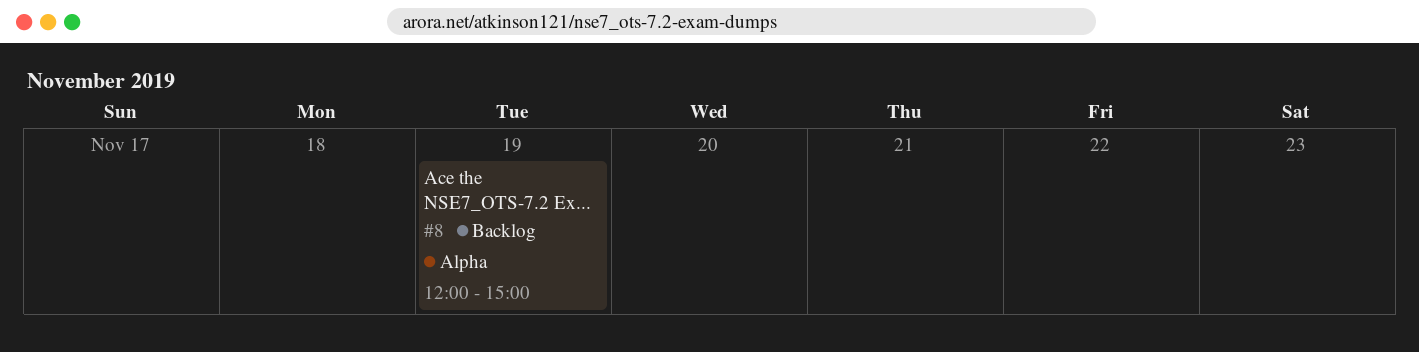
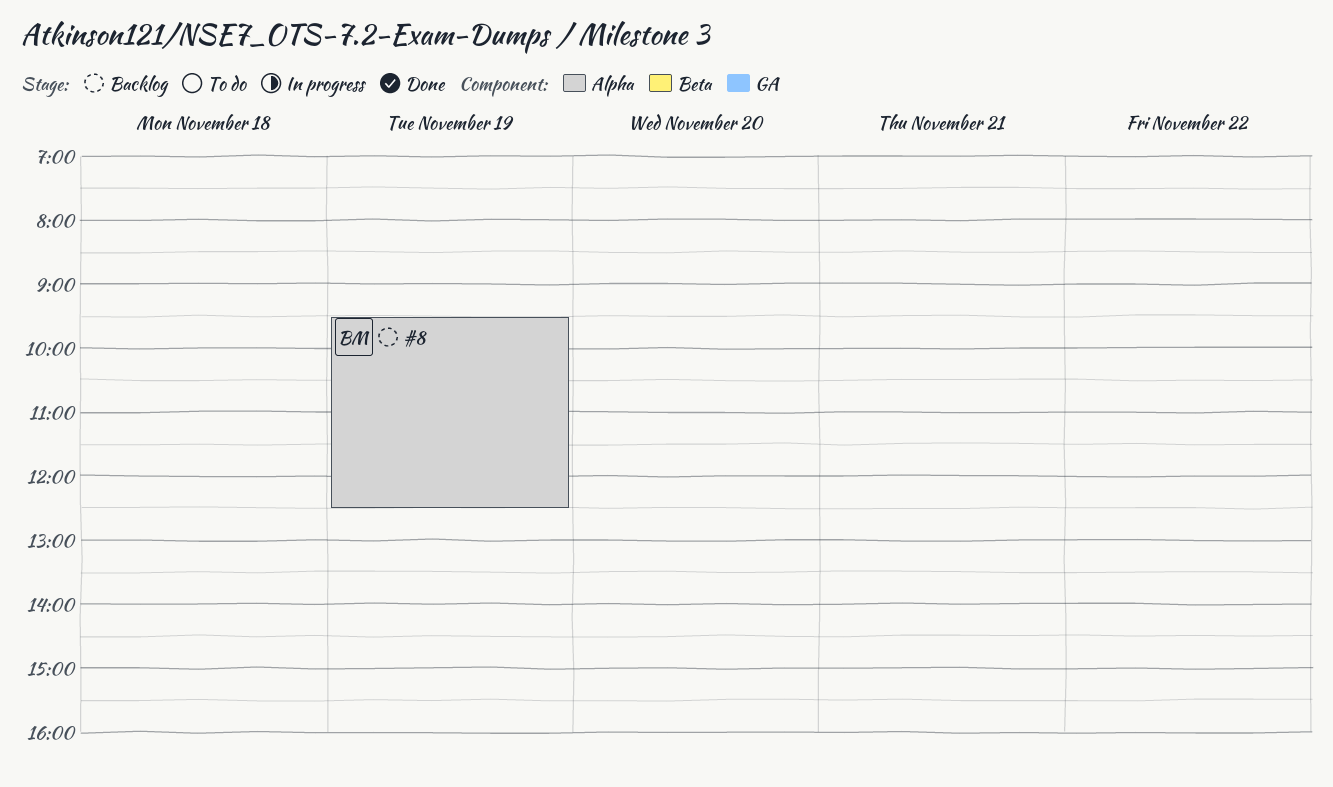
#8, begins: 12:00 -> 09:30
#8, ends: 15:00 -> 12:30

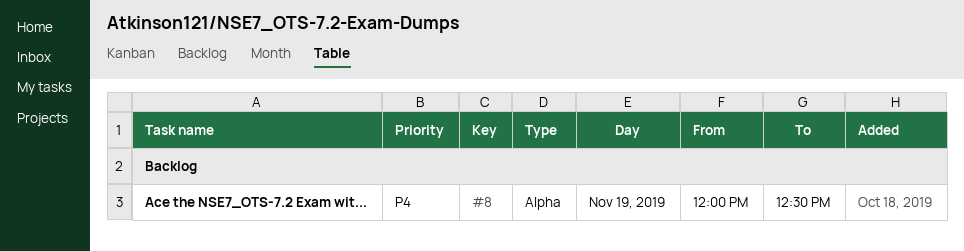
#8, begins: 09:30 -> 12:00

